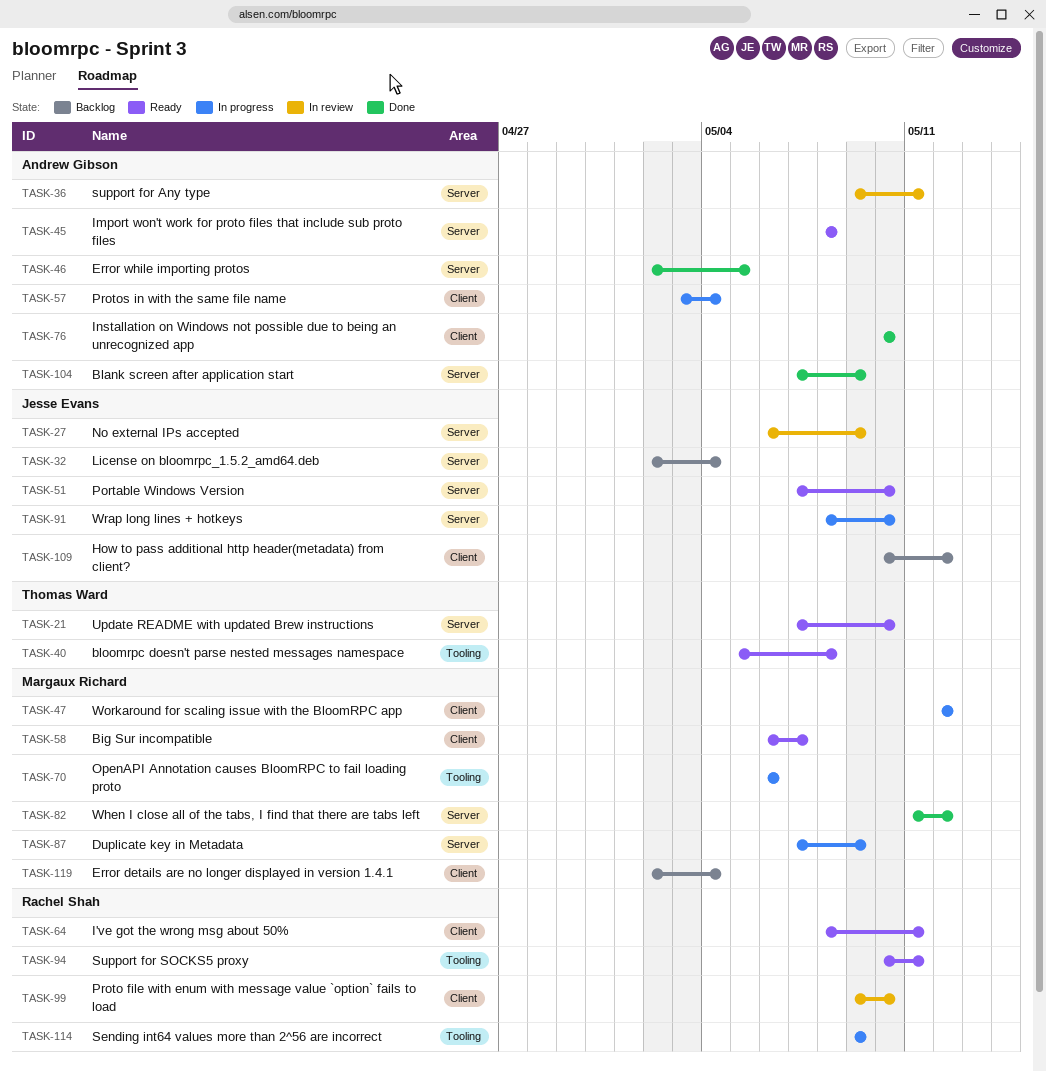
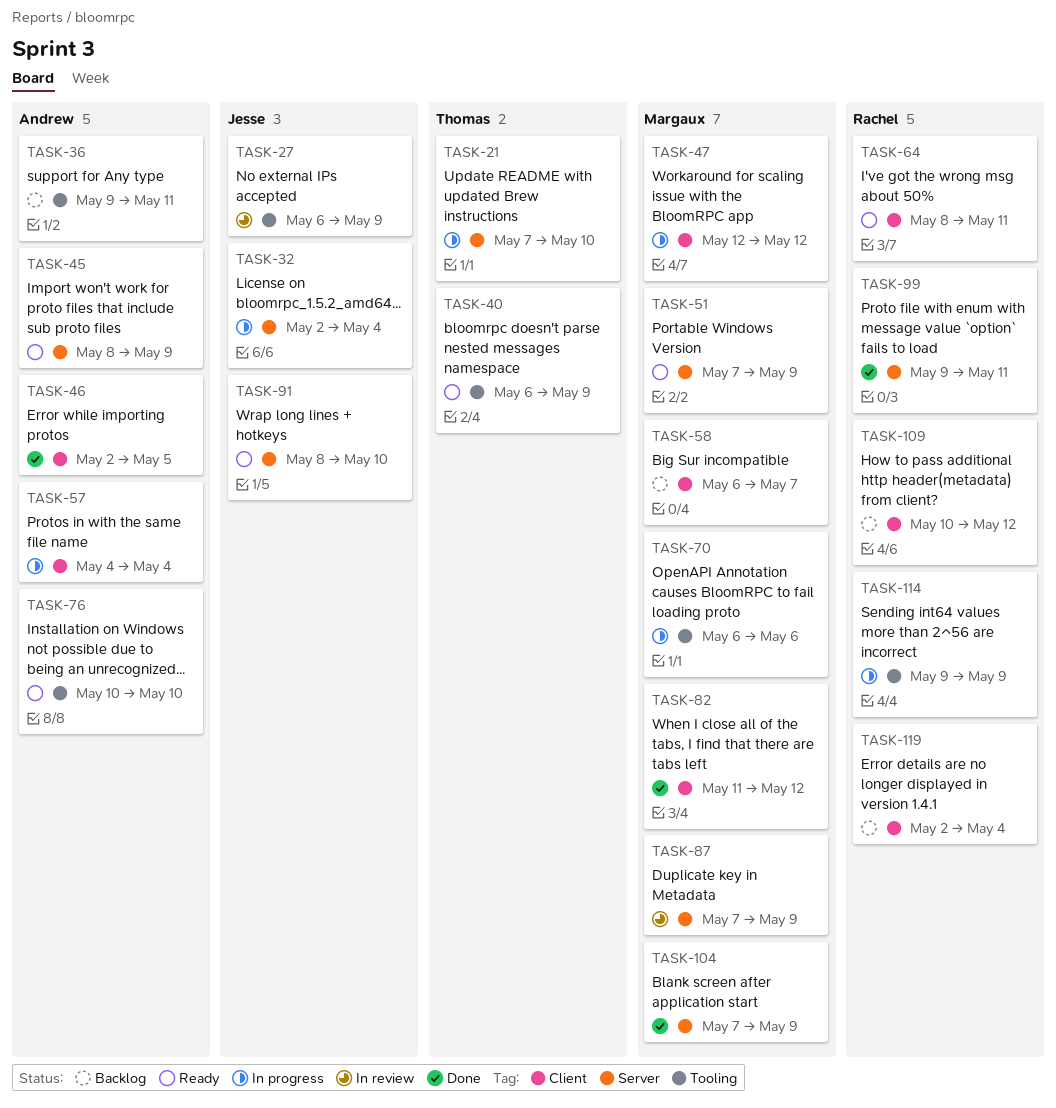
TASK-21, status: Ready -> In progress
TASK-27, label: Server -> Tooling
TASK-32, status: Backlog -> In progress
TASK-36, status: In review -> Backlog
TASK-36, label: Server -> Tooling
TASK-40, start: May 5 -> May 6
TASK-40, due: May 8 -> May 9
TASK-45, due: May 8 -> May 9
TASK-46, label: Server -> Client
TASK-51, owner: Jesse Evans -> Margaux Richard
TASK-51, due: May 10 -> May 9
TASK-57, start: May 3 -> May 4
TASK-58, status: Ready -> Backlog
TASK-76, status: Done -> Ready
TASK-76, label: Client -> Tooling
TASK-82, label: Server -> Client
TASK-87, status: In progress -> In review
TASK-91, status: In progress -> Ready
TASK-94: present -> none
TASK-99, status: In review -> Done
TASK-99, label: Client -> Server
TASK-99, due: May 10 -> May 11
TASK-104, owner: Andrew Gibson -> Margaux Richard
TASK-109, owner: Jesse Evans -> Rachel Shah
TASK-119, owner: Margaux Richard -> Rachel Shah

